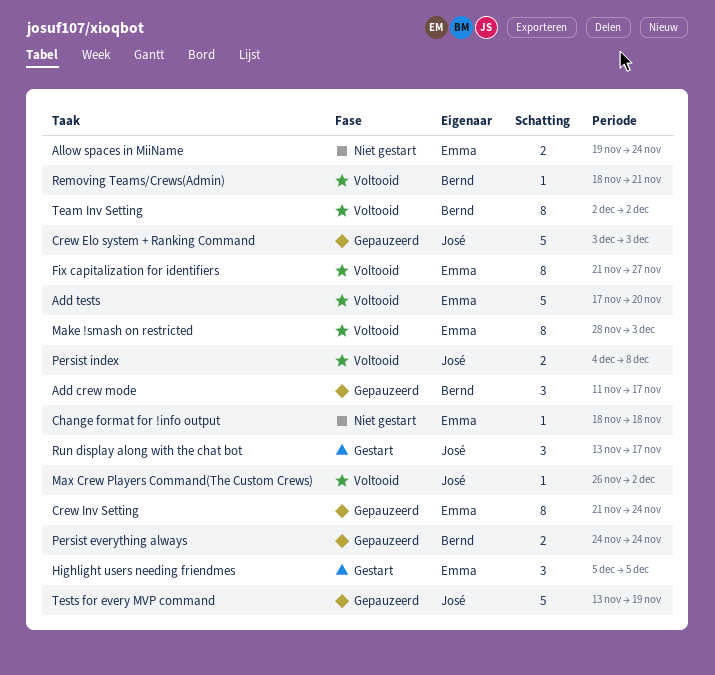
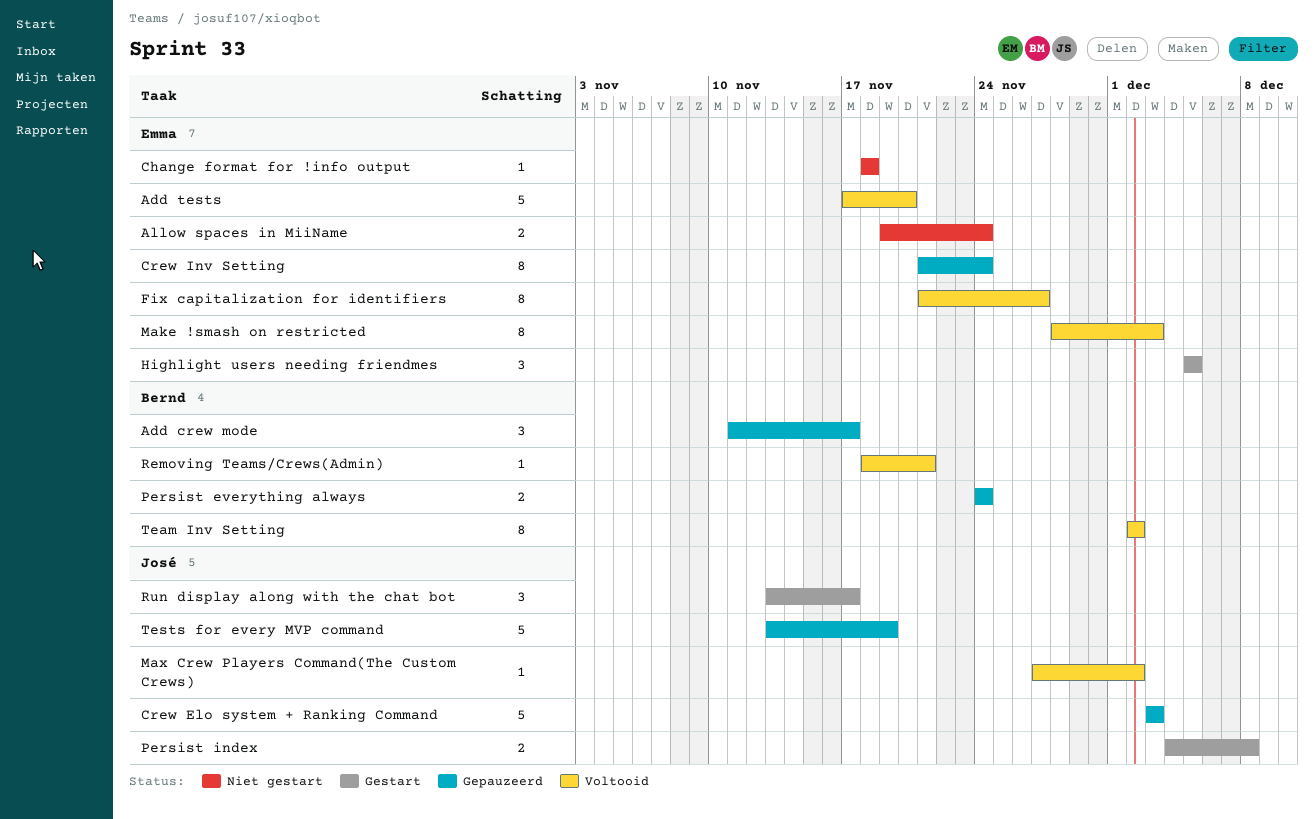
Max Crew Players Command(The Custom Crews), start: Nov 26 -> Nov 27
Persist index, status: Voltooid -> Gestart

